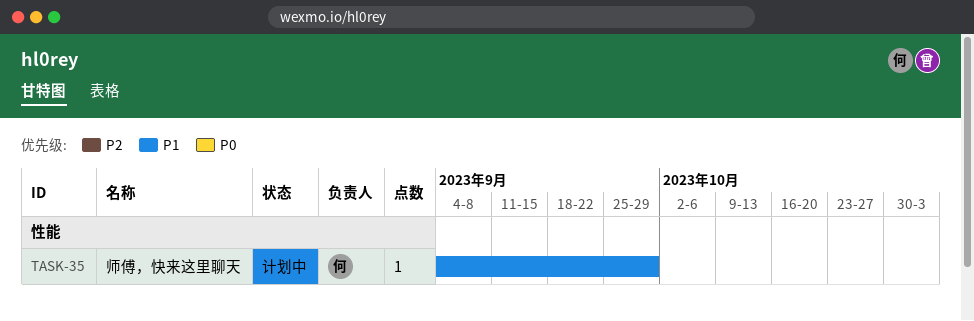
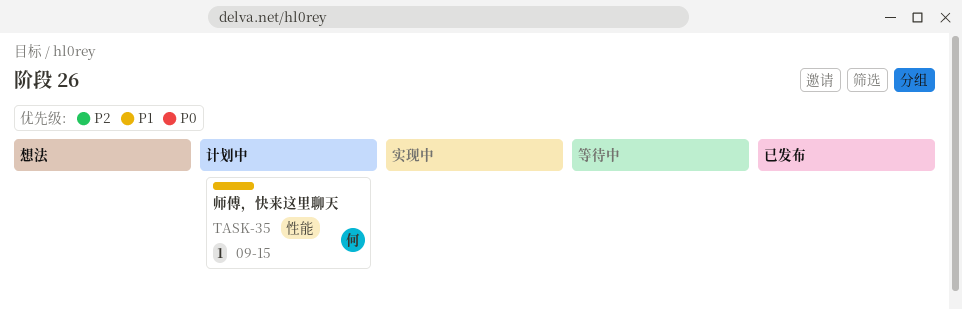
TASK-35, due: Sep 29 -> Sep 15

